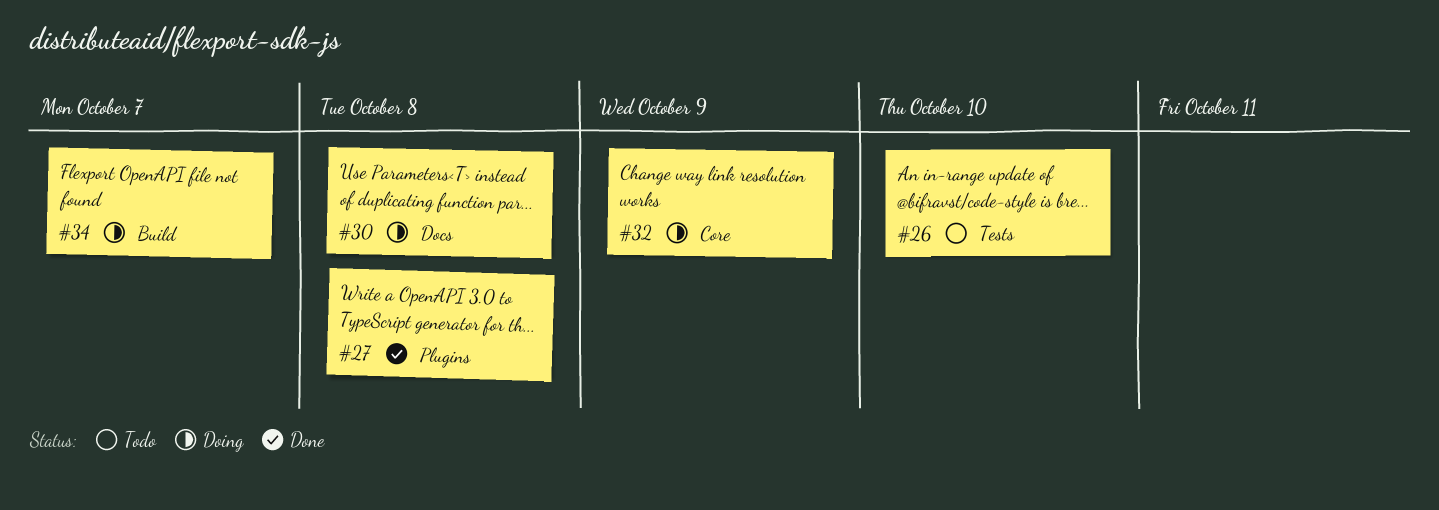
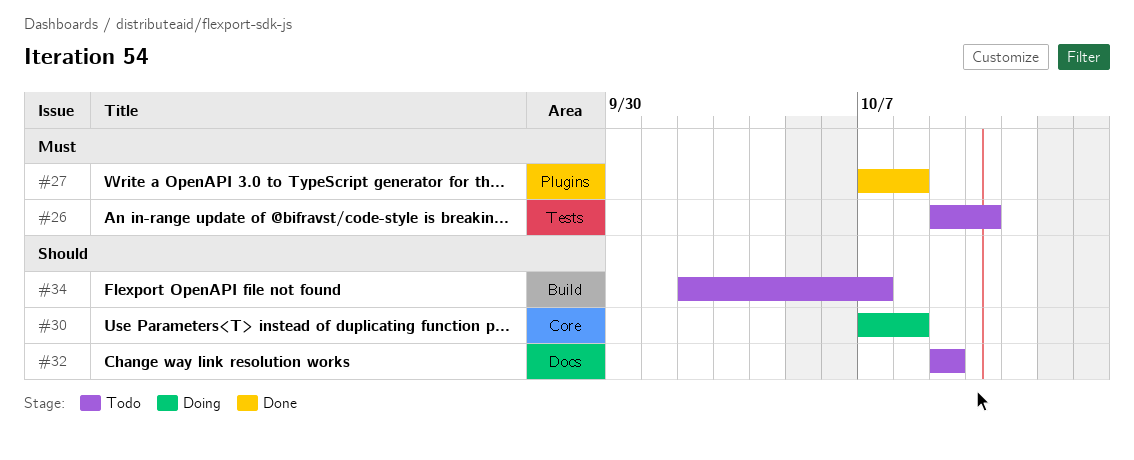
#30, label: Docs -> Core
#32, status: Doing -> Todo
#32, label: Core -> Docs
#34, status: Doing -> Todo

